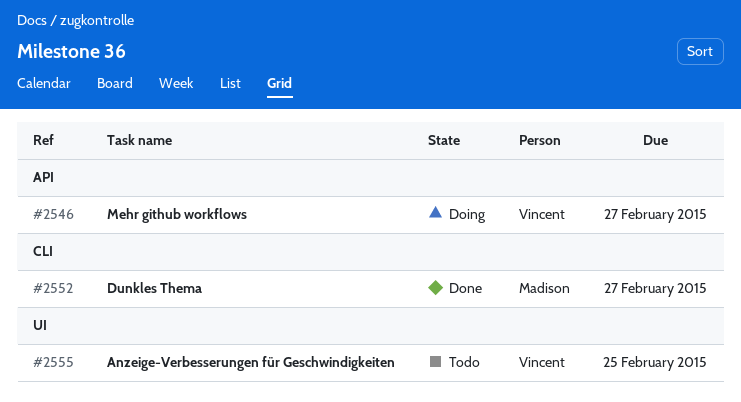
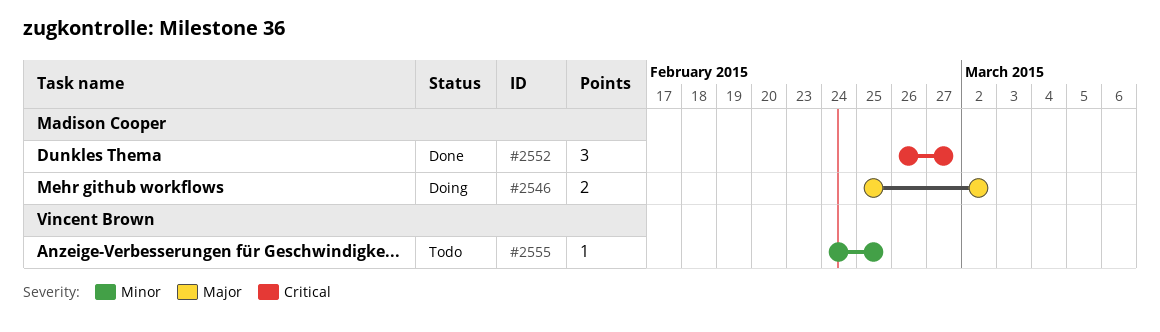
#2546, owner: Vincent Brown -> Madison Cooper
#2546, due: Feb 27 -> Mar 2

